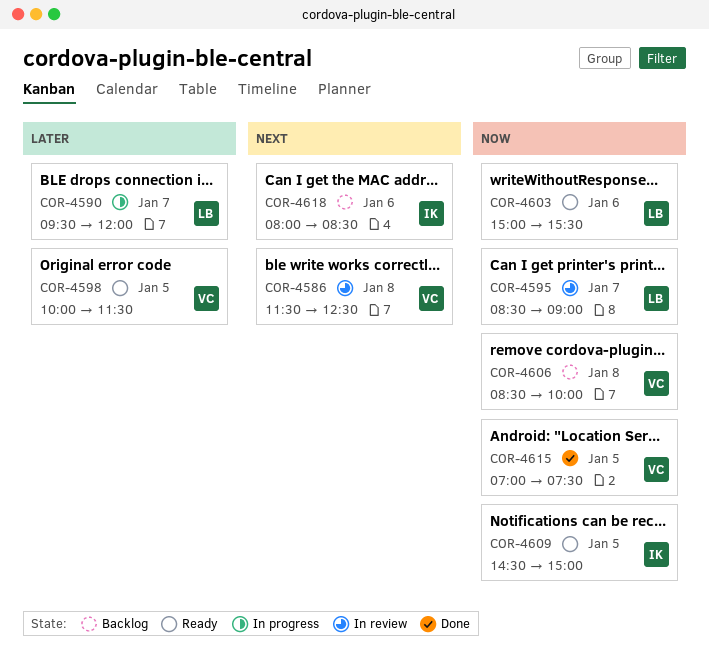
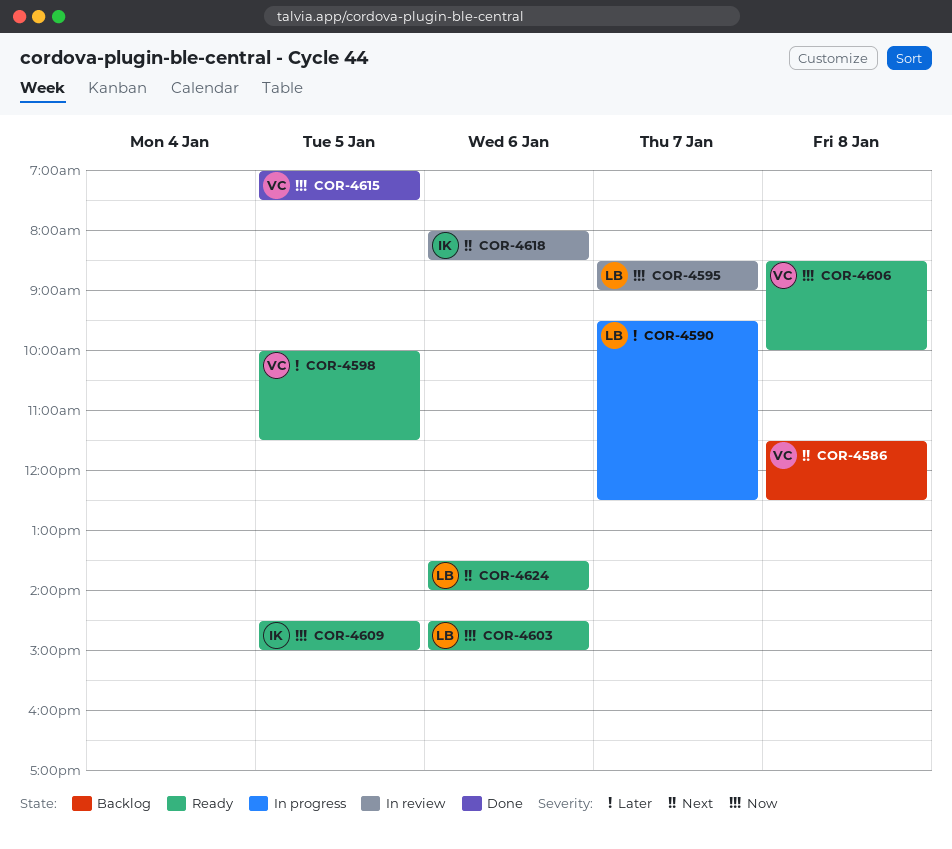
COR-4586, status: In review -> Backlog
COR-4590, ends: 12:00 -> 12:30
COR-4603, begins: 15:00 -> 14:30
COR-4603, ends: 15:30 -> 15:00
COR-4606, status: Backlog -> Ready
COR-4618, status: Backlog -> In review
COR-4624: none -> present

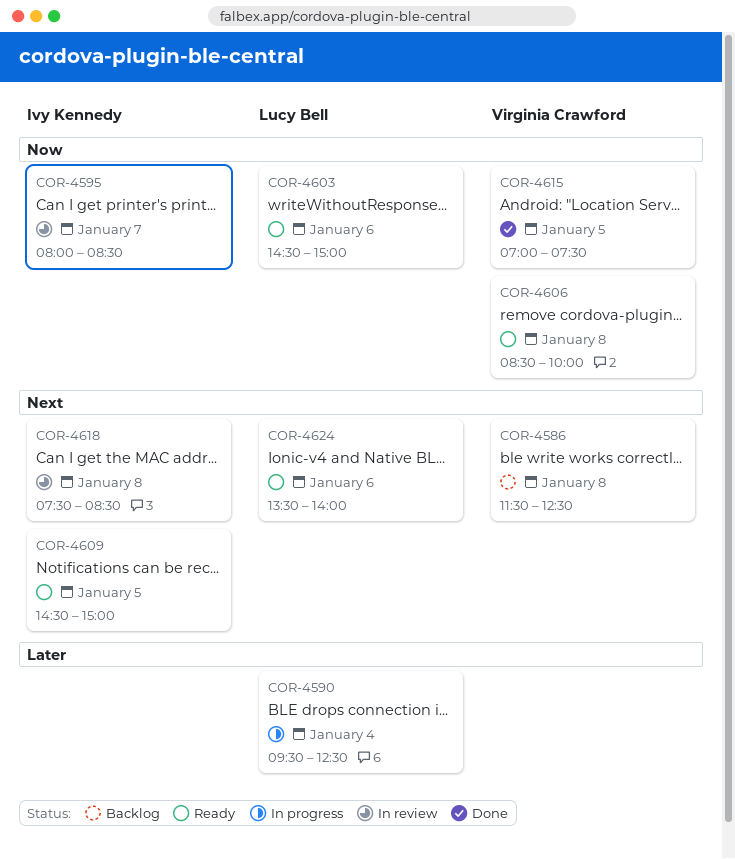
COR-4590, day: Jan 7 -> Jan 4
COR-4595, owner: Lucy Bell -> Ivy Kennedy
COR-4595, begins: 08:30 -> 08:00
COR-4595, ends: 09:00 -> 08:30
COR-4598: present -> none
COR-4609, priority: Now -> Next
COR-4618, day: Jan 6 -> Jan 8
COR-4618, begins: 08:00 -> 07:30

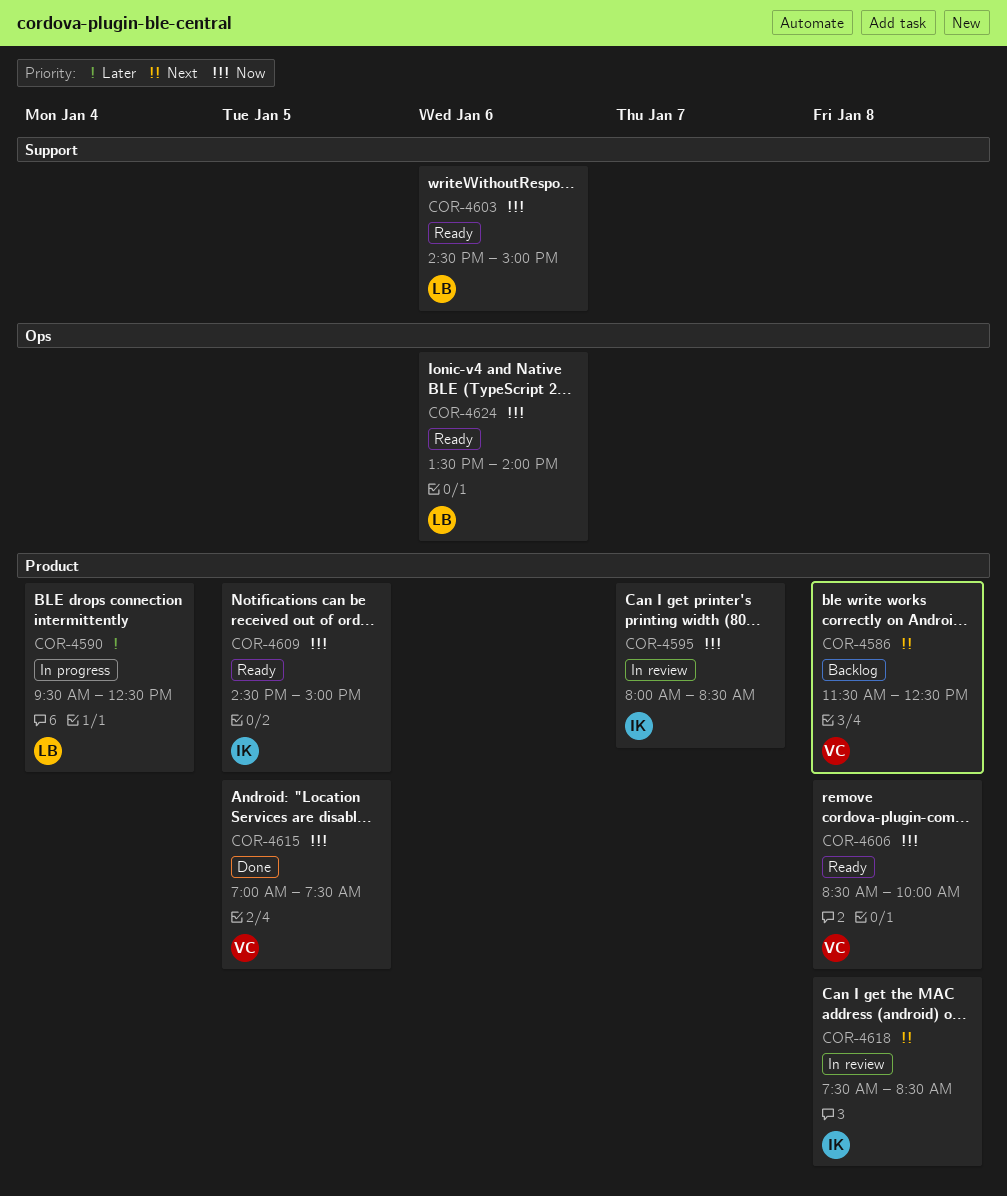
COR-4609, priority: Next -> Now
COR-4624, priority: Next -> Now

